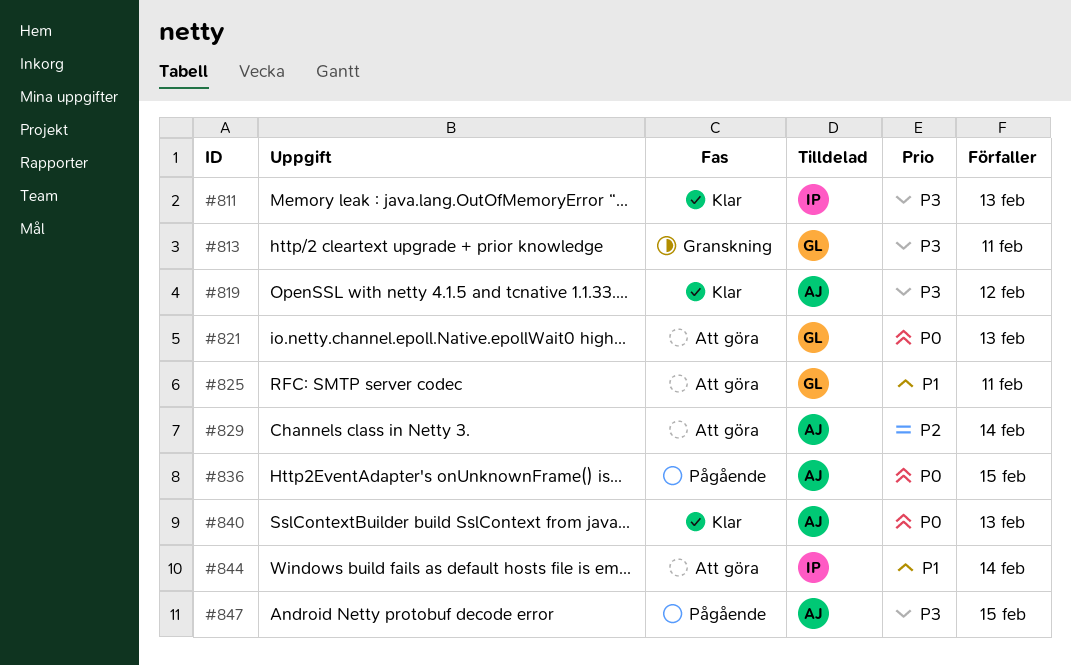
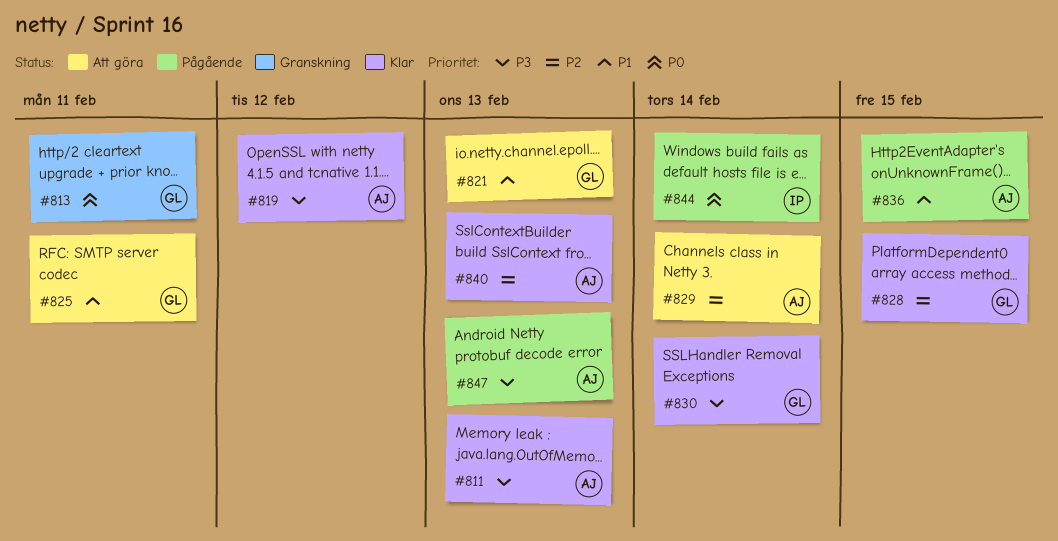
#811, owner: IP -> AJ
#813, priority: P3 -> P0
#821, priority: P0 -> P1
#828: none -> present
#830: none -> present
#836, priority: P0 -> P1
#840, priority: P0 -> P2
#844, status: Att göra -> Pågående
#844, priority: P1 -> P0
#847, due: Feb 15 -> Feb 13

